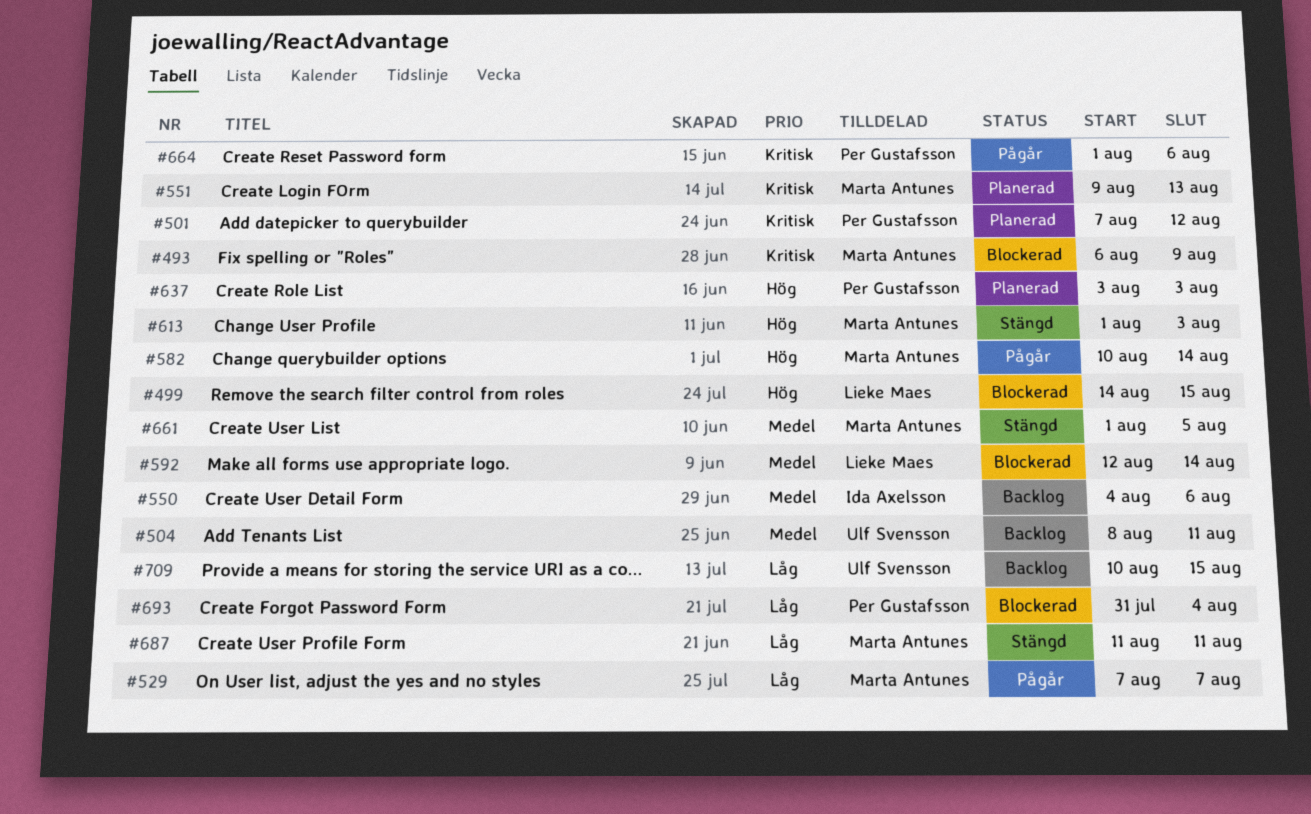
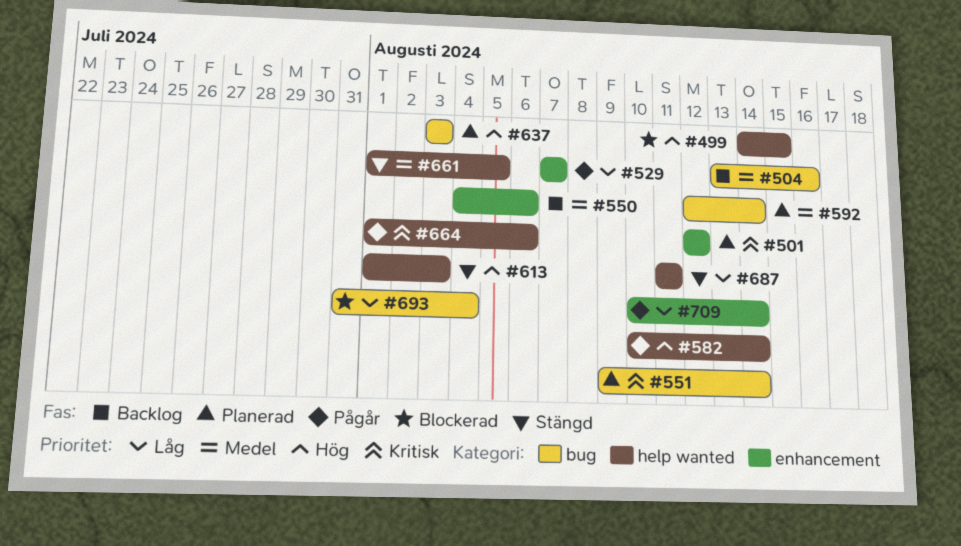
#493: present -> none
#501, start: Aug 7 -> Aug 12
#504, start: Aug 8 -> Aug 13
#504, due: Aug 11 -> Aug 16
#551, due: Aug 13 -> Aug 14
#592, status: Blockerad -> Planerad
#709, status: Backlog -> Pågår
#709, due: Aug 15 -> Aug 14

